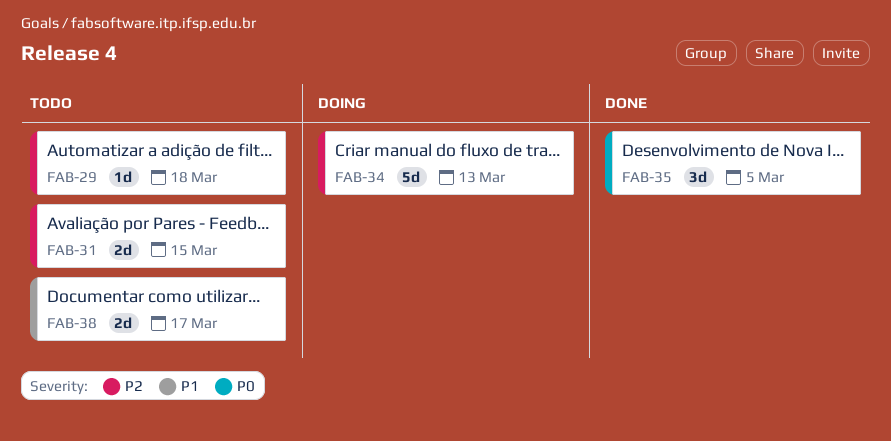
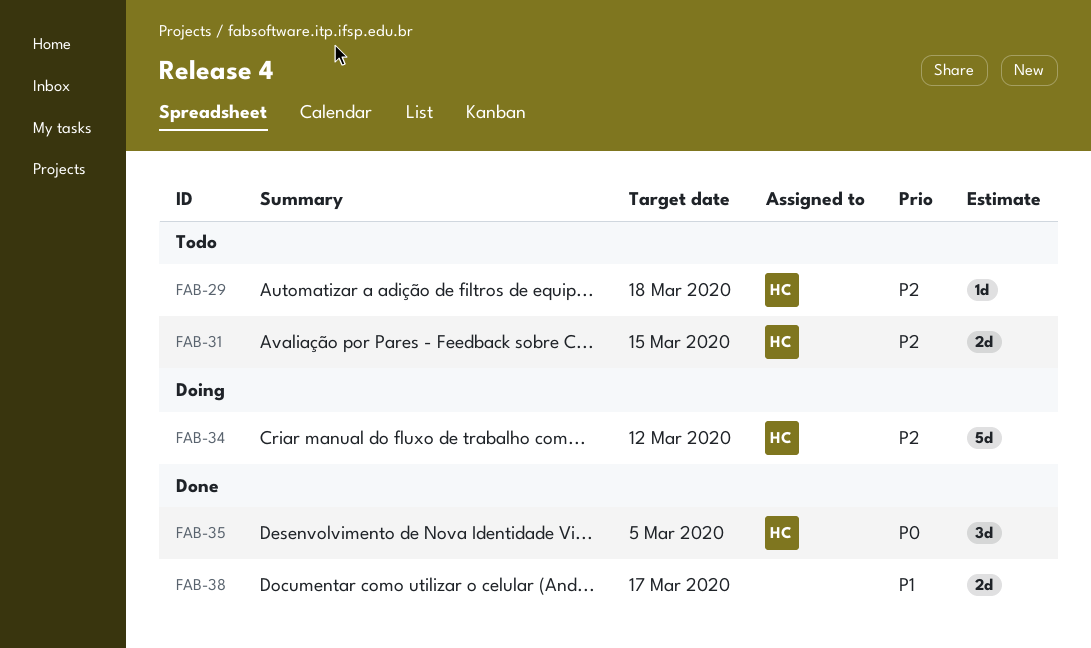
FAB-34, due: Mar 13 -> Mar 12
FAB-38, status: Todo -> Done

